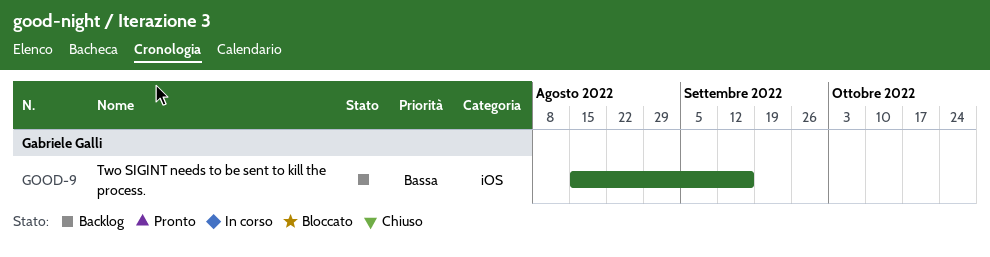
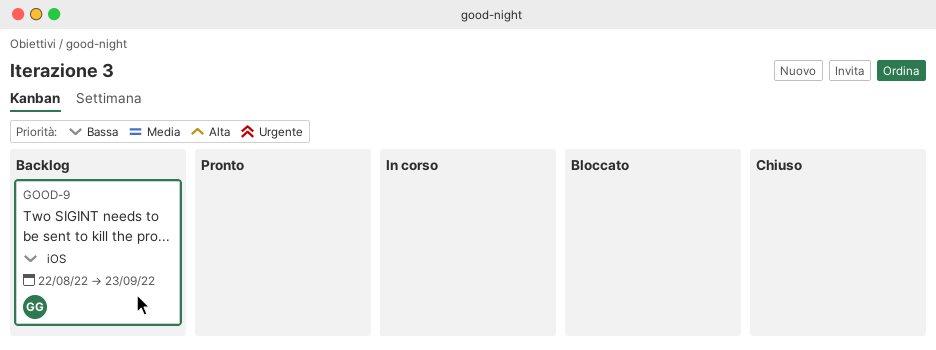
GOOD-9, start: Aug 15 -> Aug 22
GOOD-9, due: Sep 16 -> Sep 23

